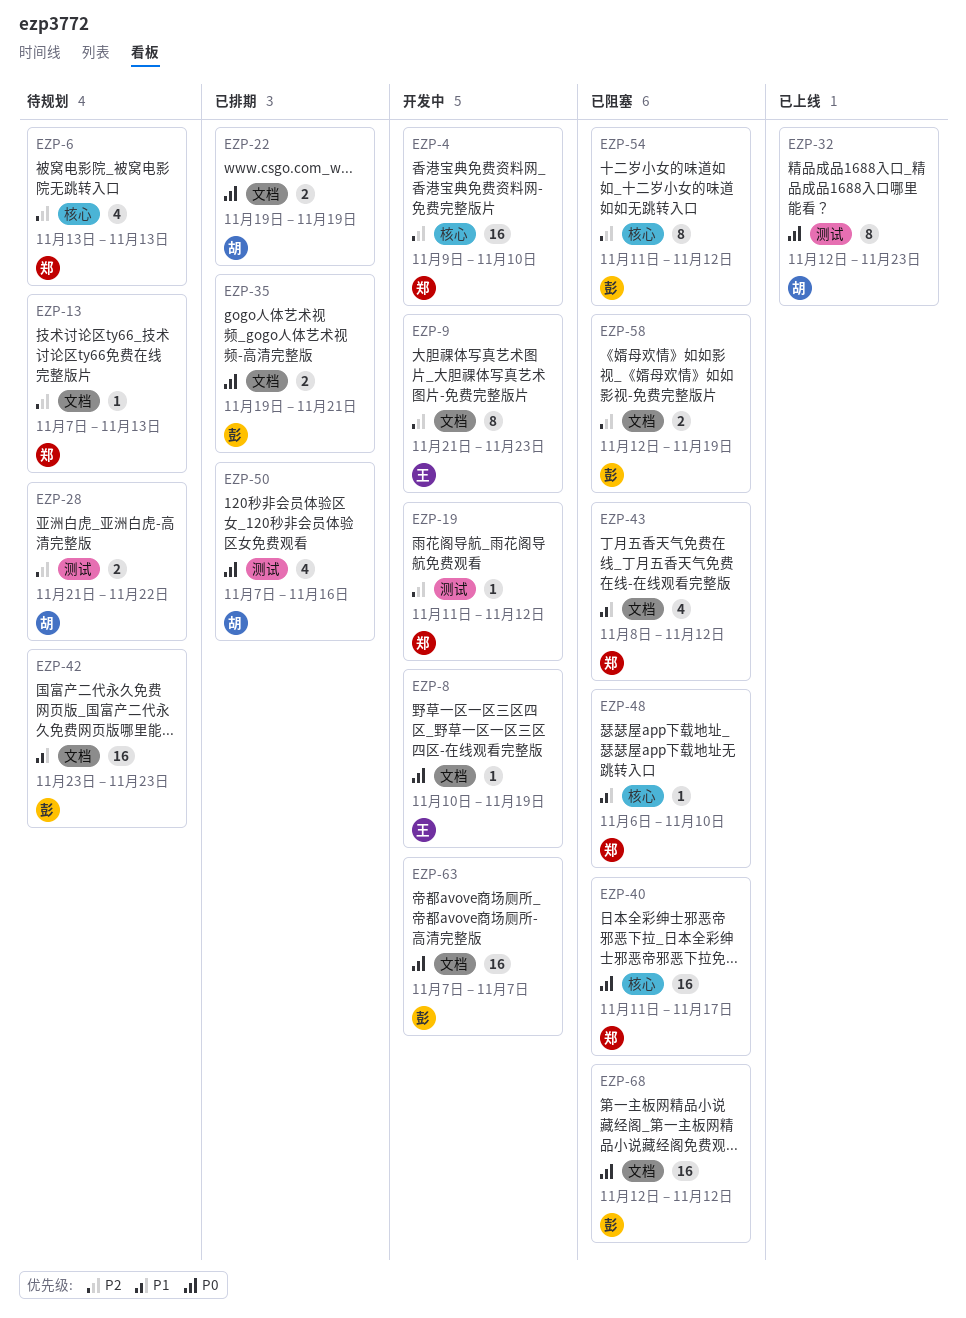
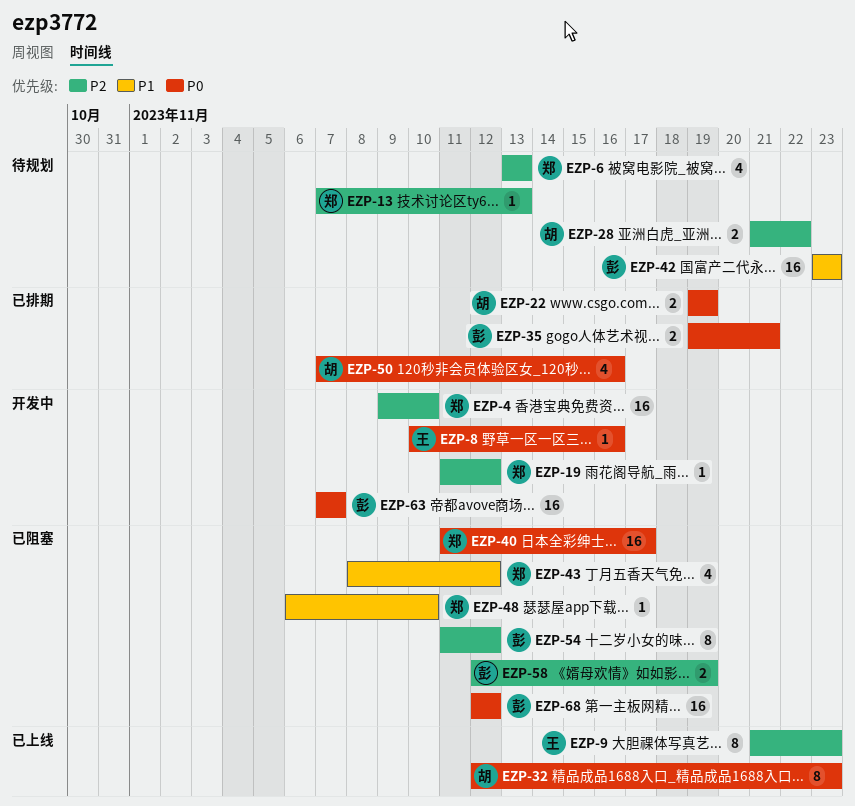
EZP-8, due: Nov 19 -> Nov 16
EZP-9, status: 开发中 -> 已上线

